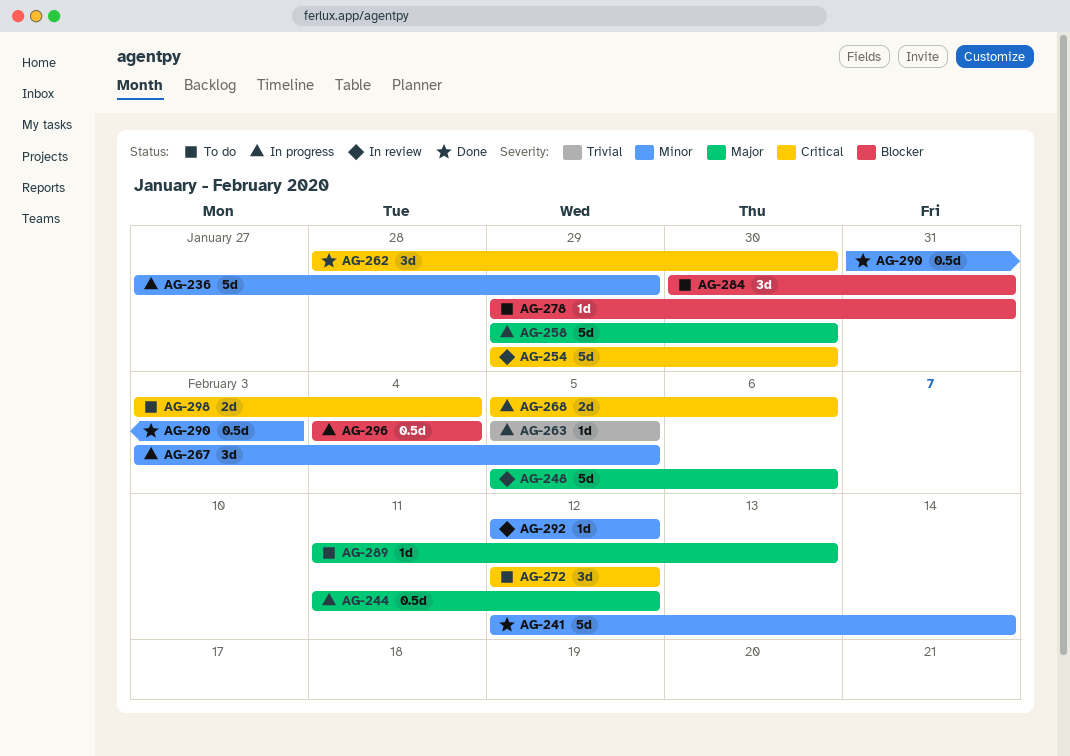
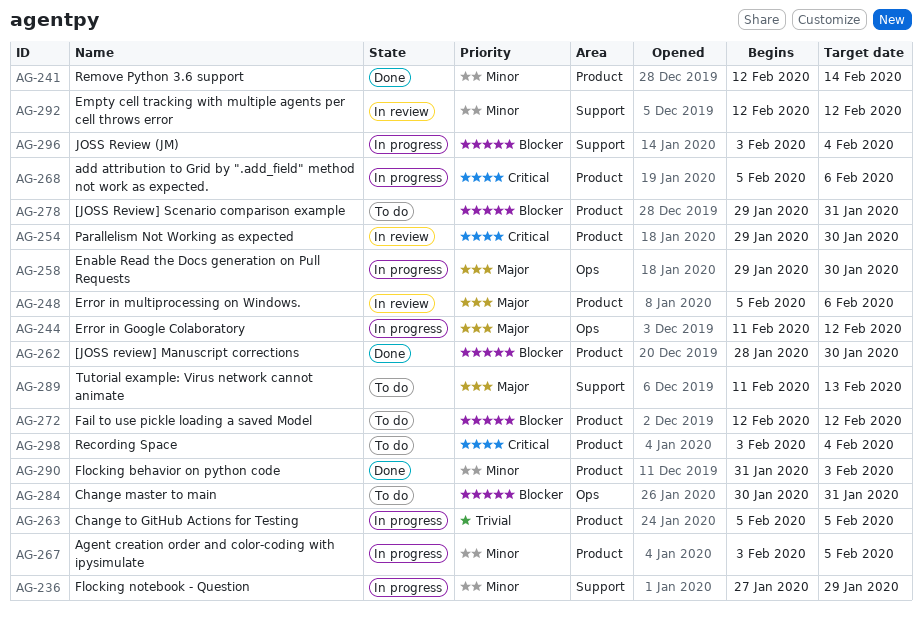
AG-262, priority: Critical -> Blocker
AG-272, priority: Critical -> Blocker
AG-296, start: Feb 4 -> Feb 3

